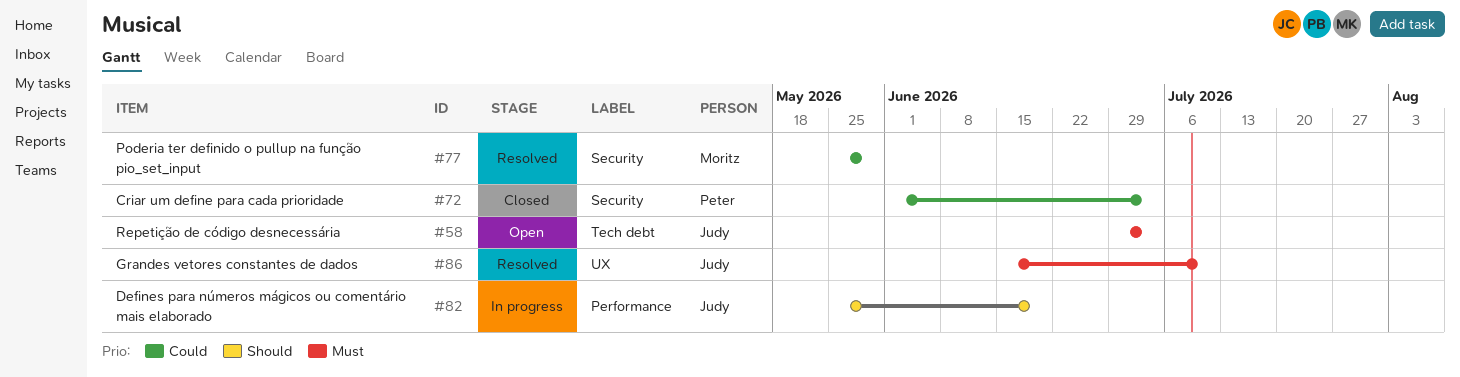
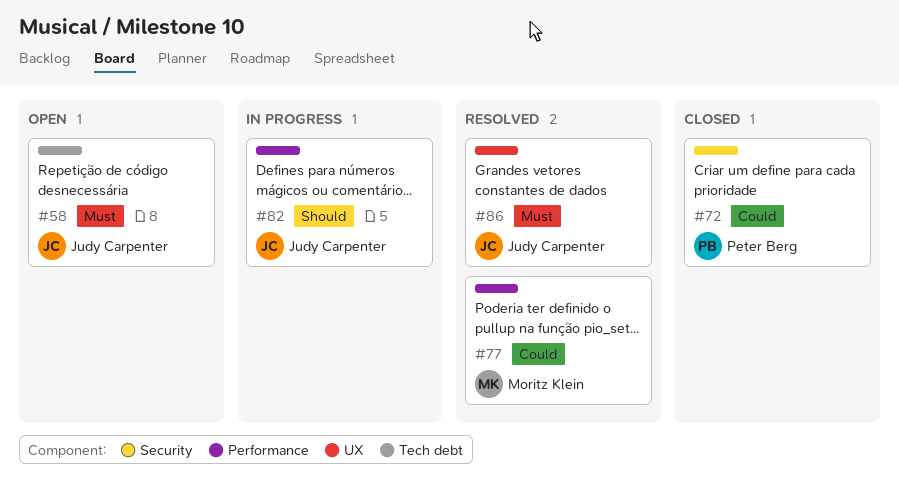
#77, label: Security -> Performance

